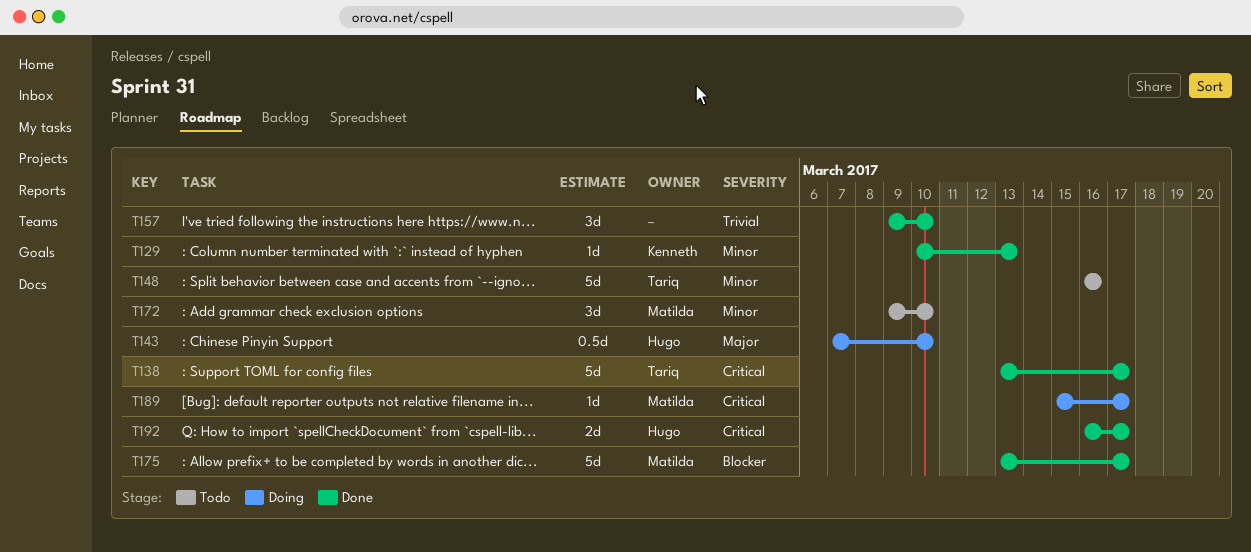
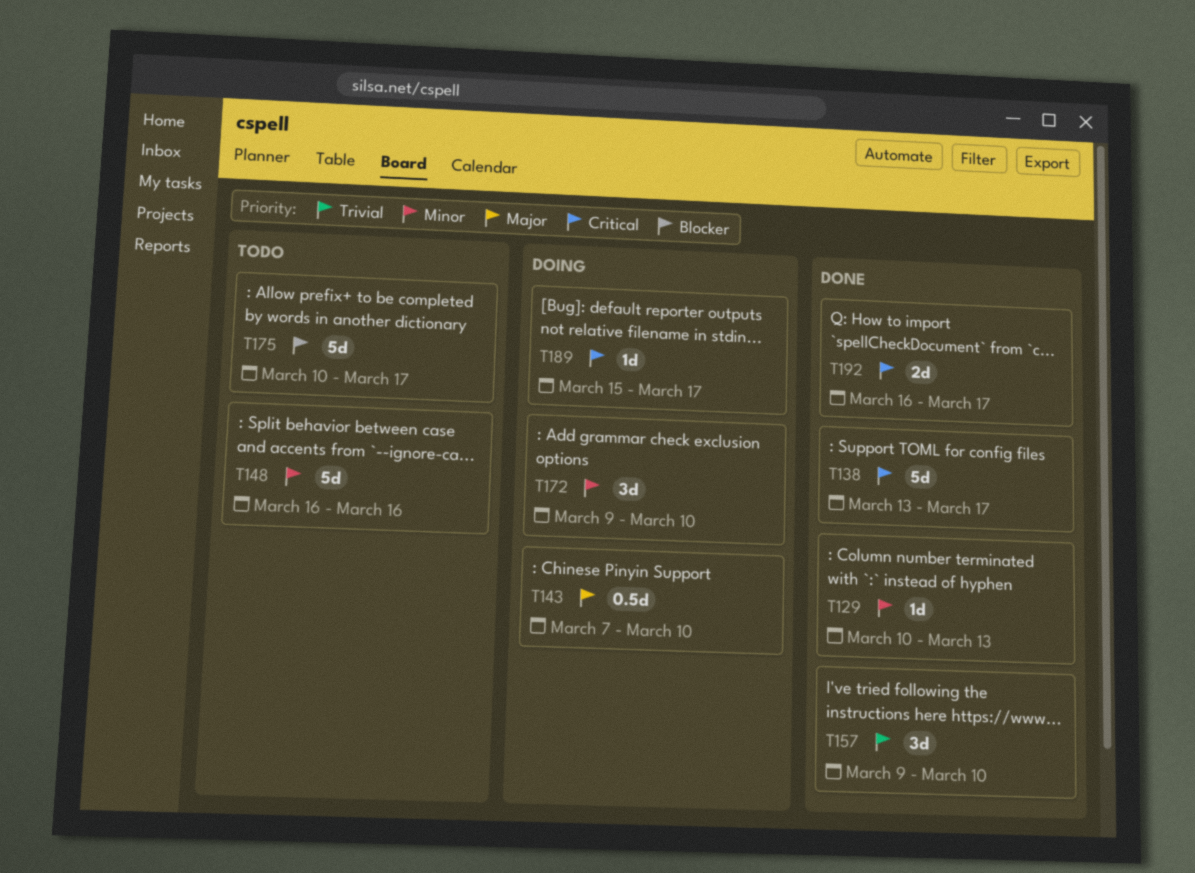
T172, status: Todo -> Doing
T175, status: Done -> Todo
T175, start: Mar 13 -> Mar 10

